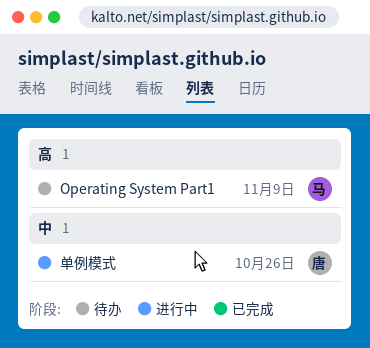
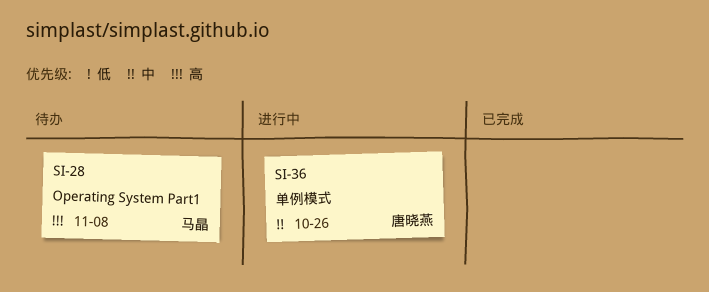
Operating System Part1, due: Nov 9 -> Nov 8

